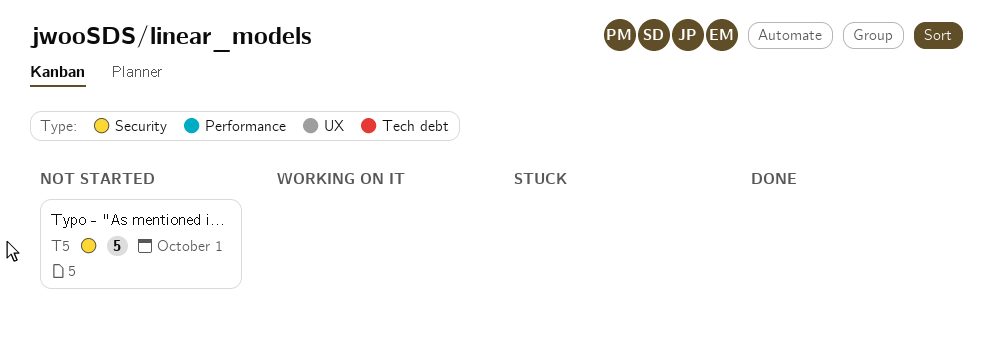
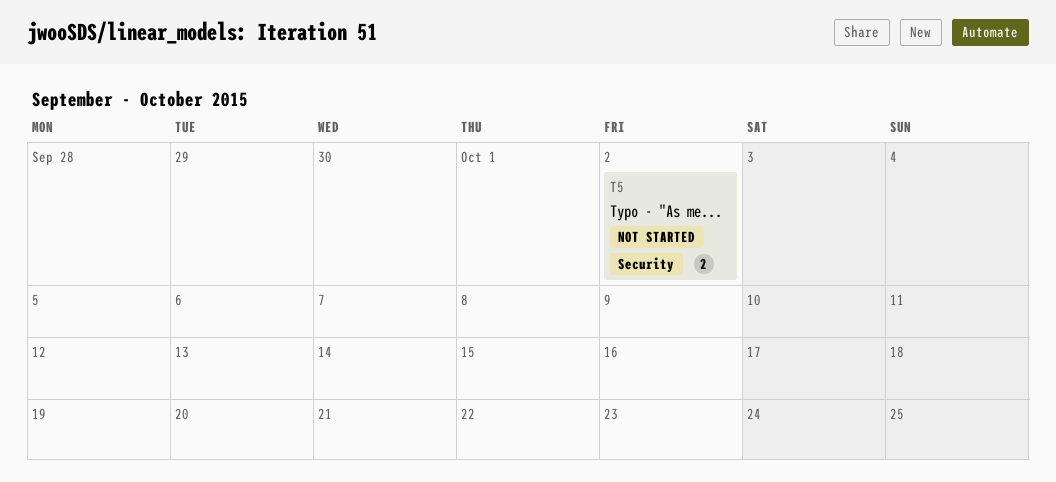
T5, estimate: 5 -> 2
T5, due: Oct 1 -> Oct 2

